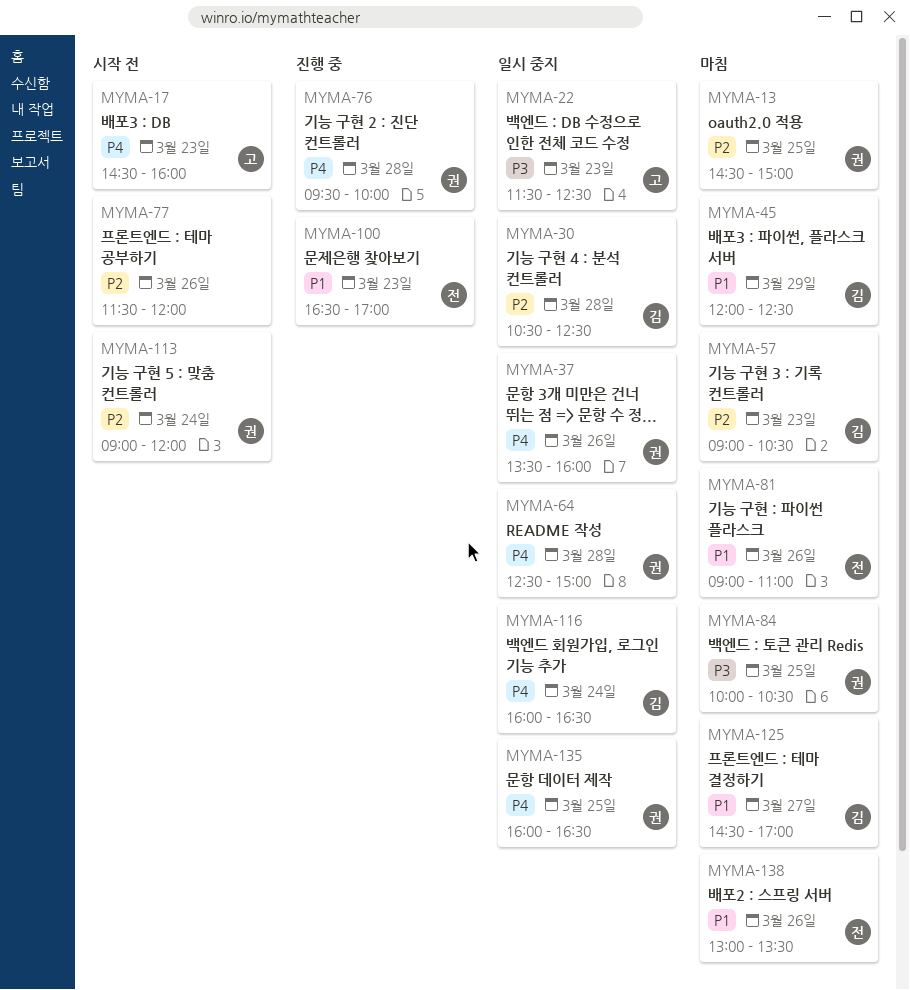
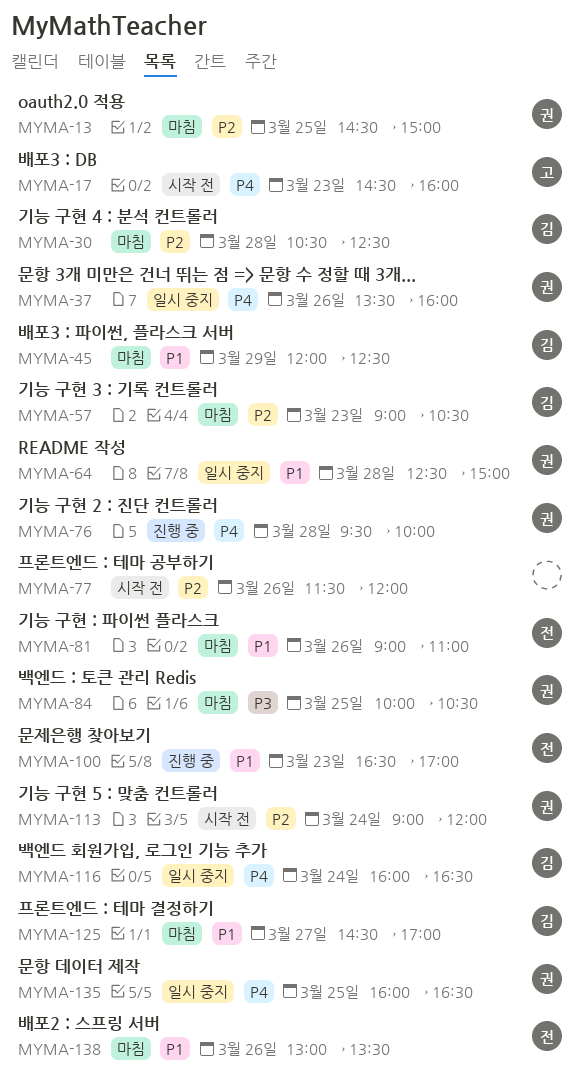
MYMA-22: present -> none
MYMA-30, status: 일시 중지 -> 마침
MYMA-64, priority: P4 -> P1

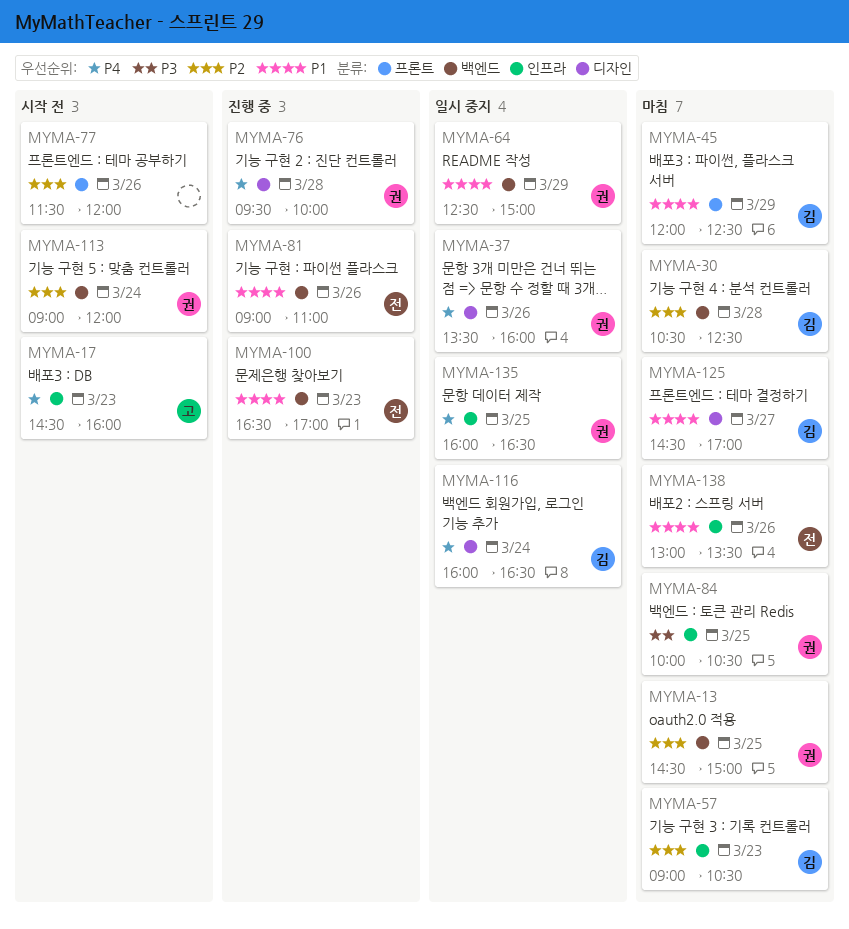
MYMA-64, day: Mar 28 -> Mar 29
MYMA-81, status: 마침 -> 진행 중

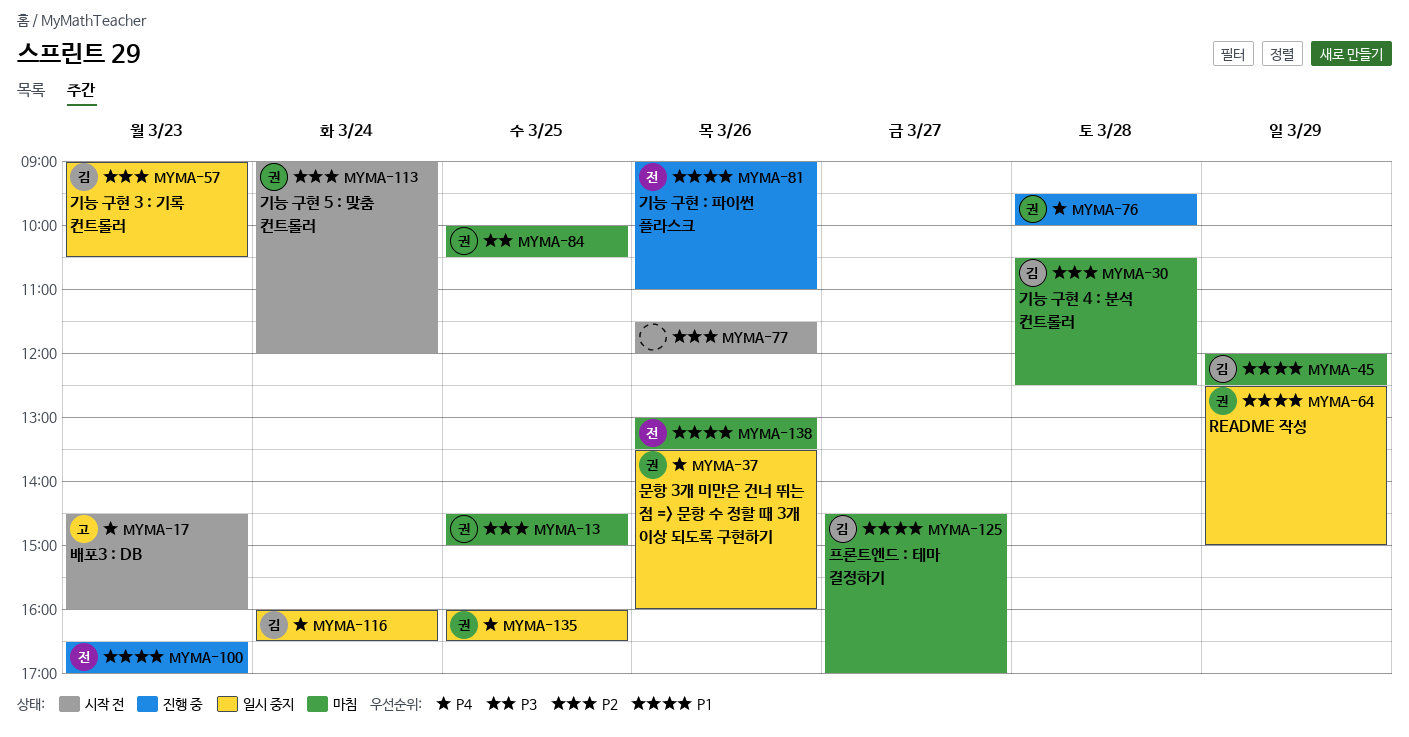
MYMA-57, status: 마침 -> 일시 중지

